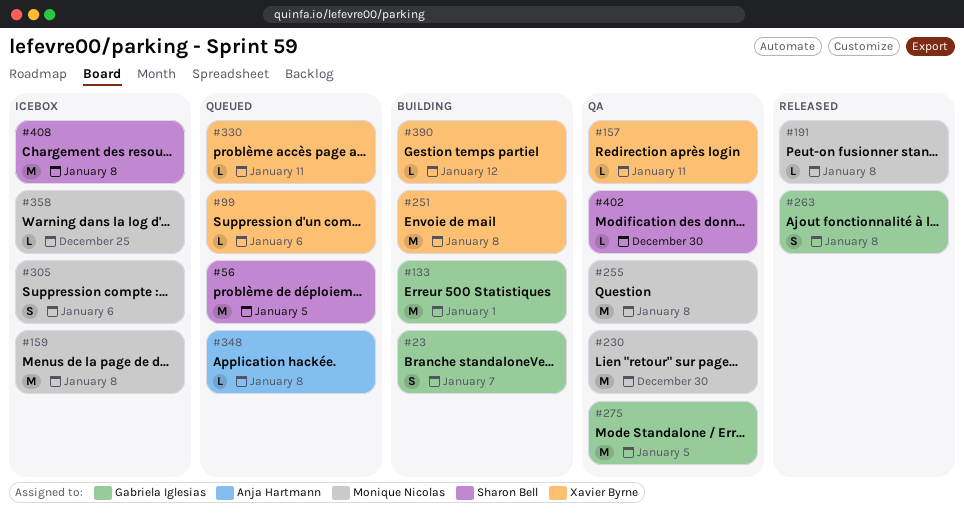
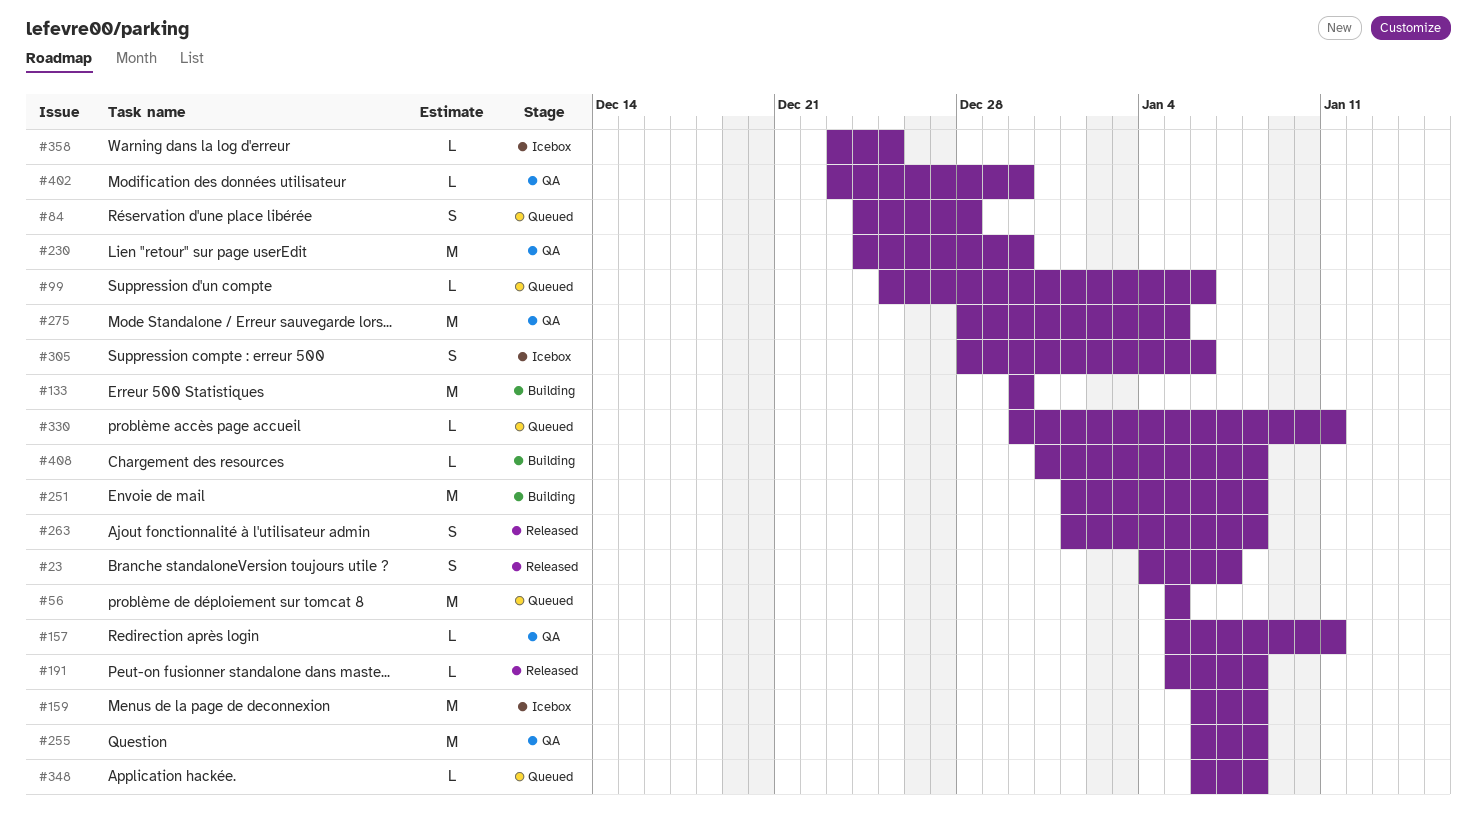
#23, status: Building -> Released
#84: none -> present
#133, due: Jan 1 -> Dec 30
#390: present -> none
#408, status: Icebox -> Building
#408, estimate: M -> L

